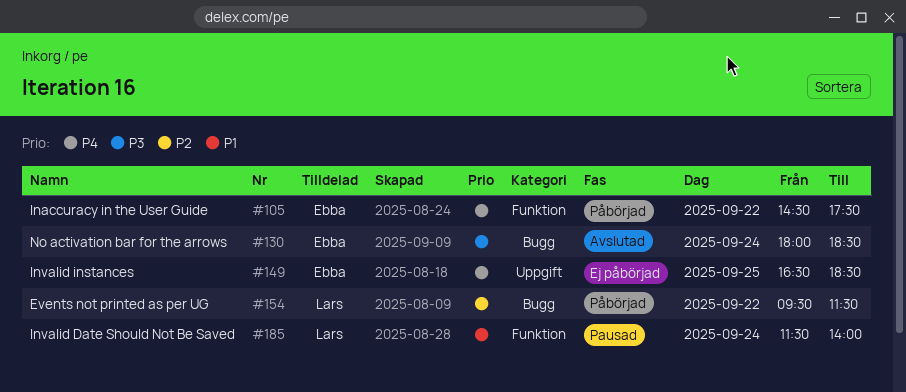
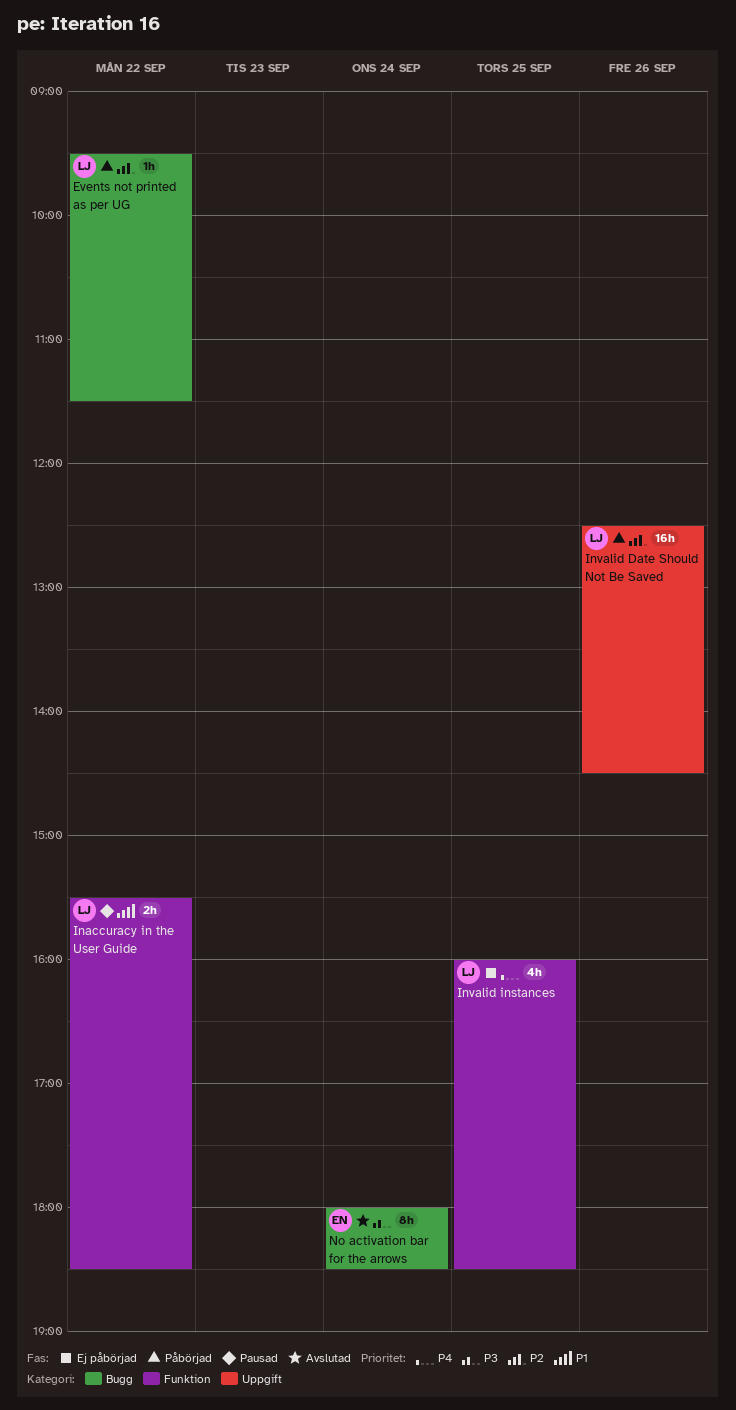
Inaccuracy in the User Guide, status: Påbörjad -> Pausad
Inaccuracy in the User Guide, owner: Ebba -> Lars
Inaccuracy in the User Guide, priority: P4 -> P1
Inaccuracy in the User Guide, begins: 14:30 -> 15:30
Inaccuracy in the User Guide, ends: 17:30 -> 18:30
Invalid Date Should Not Be Saved, status: Pausad -> Påbörjad
Invalid Date Should Not Be Saved, priority: P1 -> P2
Invalid Date Should Not Be Saved, label: Funktion -> Uppgift
Invalid Date Should Not Be Saved, day: Sep 24 -> Sep 26
Invalid Date Should Not Be Saved, begins: 11:30 -> 12:30
Invalid Date Should Not Be Saved, ends: 14:00 -> 14:30
Invalid instances, owner: Ebba -> Lars
Invalid instances, label: Uppgift -> Funktion
Invalid instances, begins: 16:30 -> 16:00

